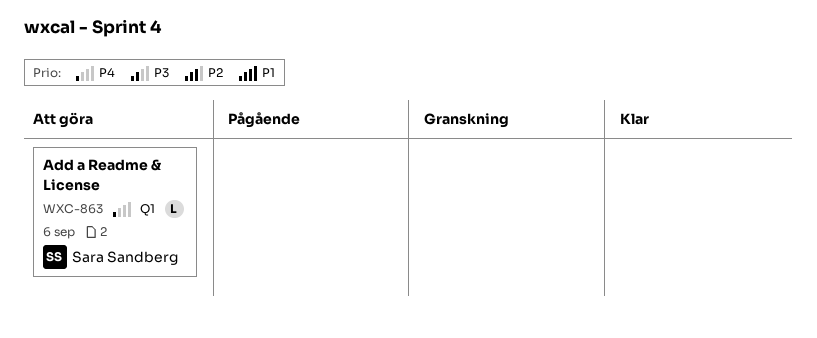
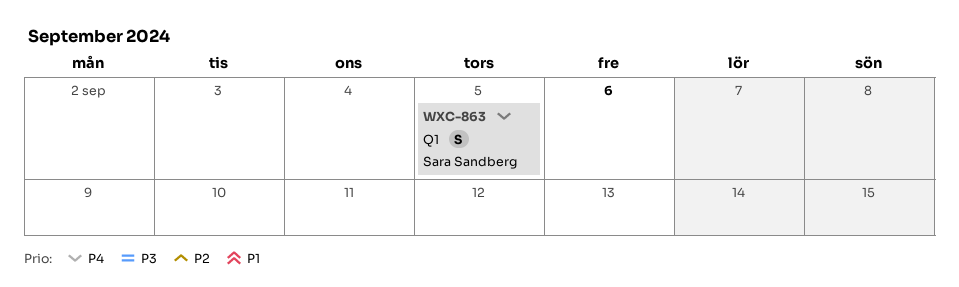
WXC-863, estimate: L -> S
WXC-863, due: Sep 6 -> Sep 5

